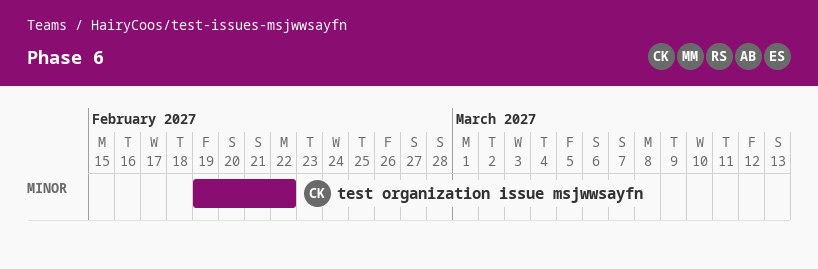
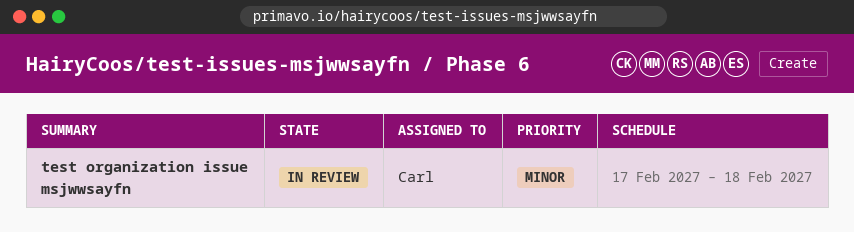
test organization issue msjwwsayfn, start: Feb 19 -> Feb 17
test organization issue msjwwsayfn, due: Feb 22 -> Feb 18

